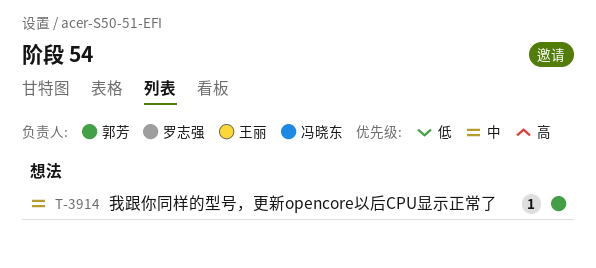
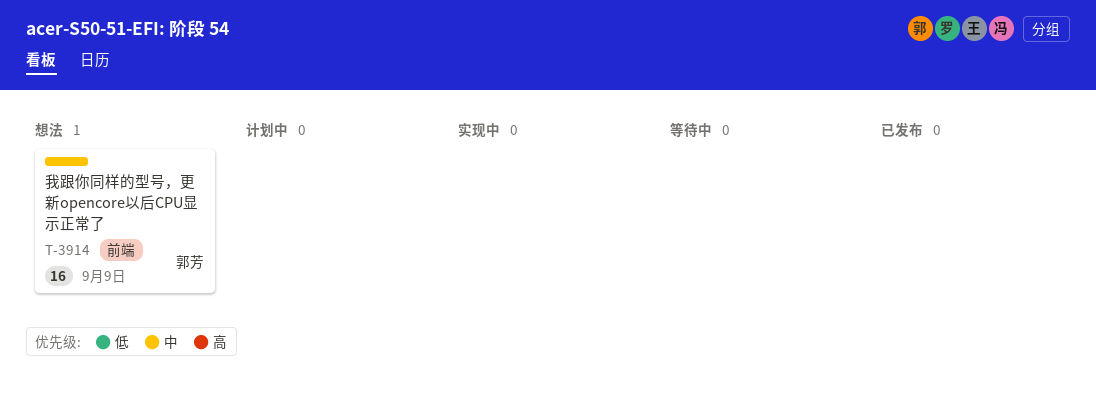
T-3914, estimate: 1 -> 16

